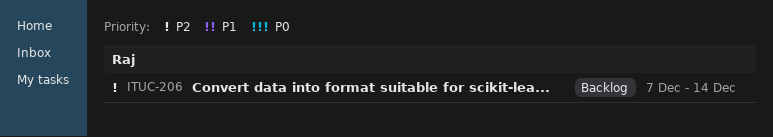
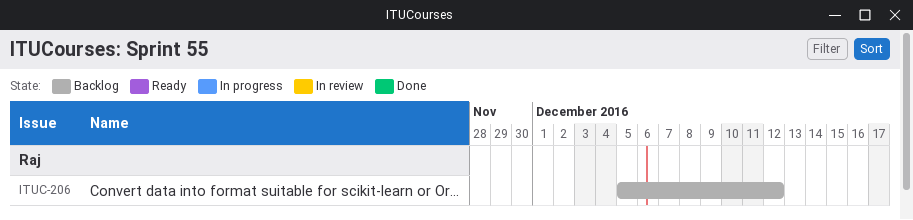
ITUC-206, start: Dec 7 -> Dec 5
ITUC-206, due: Dec 14 -> Dec 12

